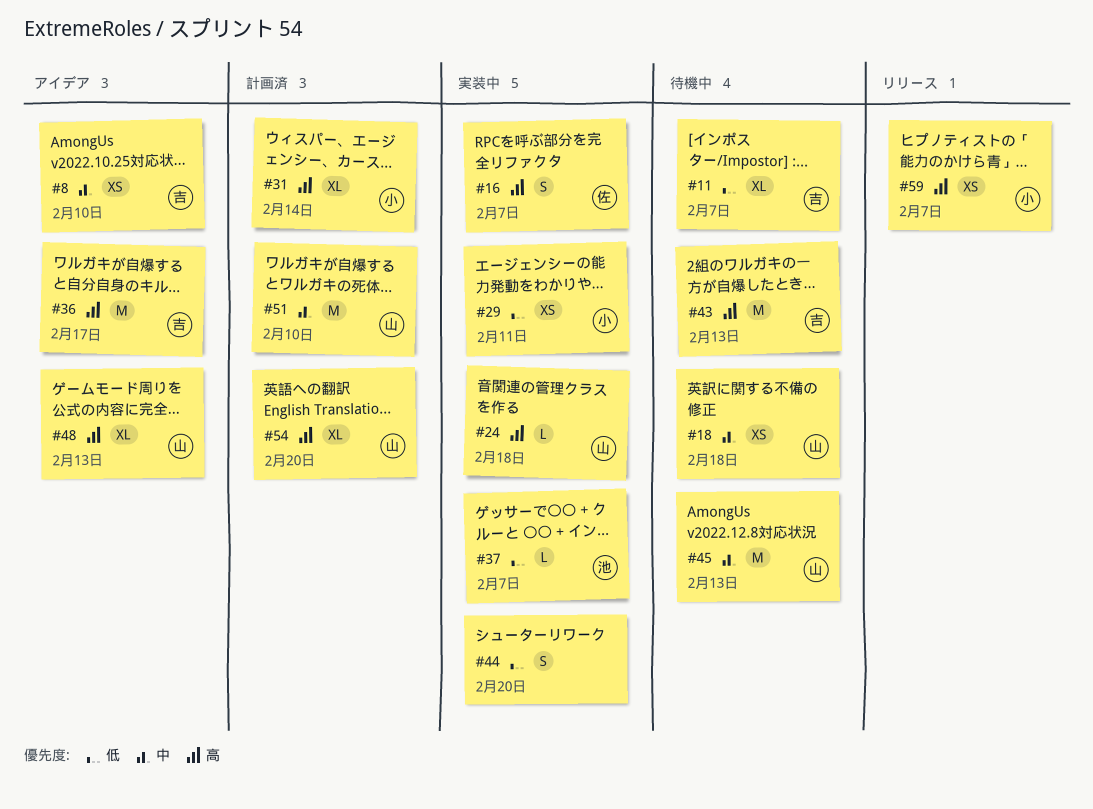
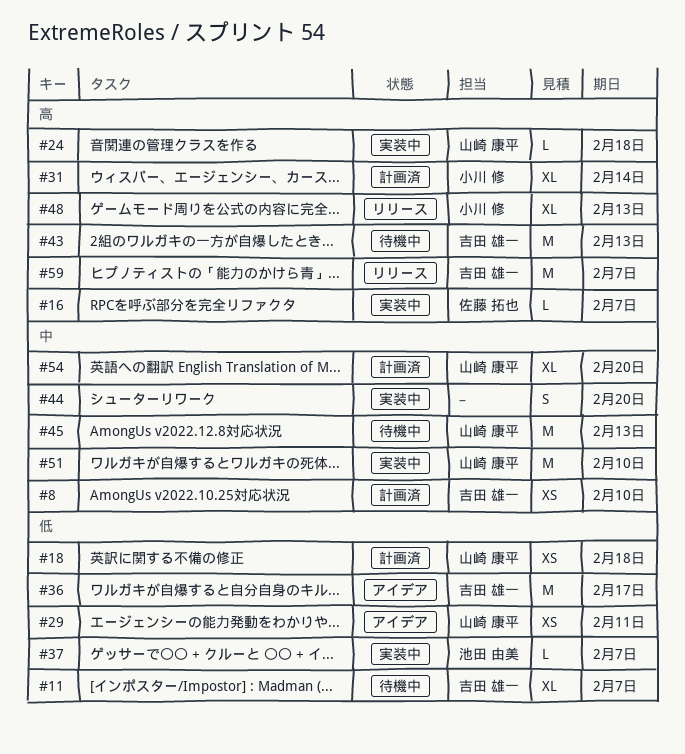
#8, status: アイデア -> 計画済
#16, estimate: S -> L
#18, status: 待機中 -> 計画済
#18, priority: 中 -> 低
#29, status: 実装中 -> アイデア
#29, owner: 小川 修 -> 山崎 康平
#36, priority: 高 -> 低
#44, priority: 低 -> 中
#48, status: アイデア -> リリース
#48, owner: 山崎 康平 -> 小川 修
#51, status: 計画済 -> 実装中
#54, priority: 高 -> 中
#59, owner: 小川 修 -> 吉田 雄一
#59, estimate: XS -> M

